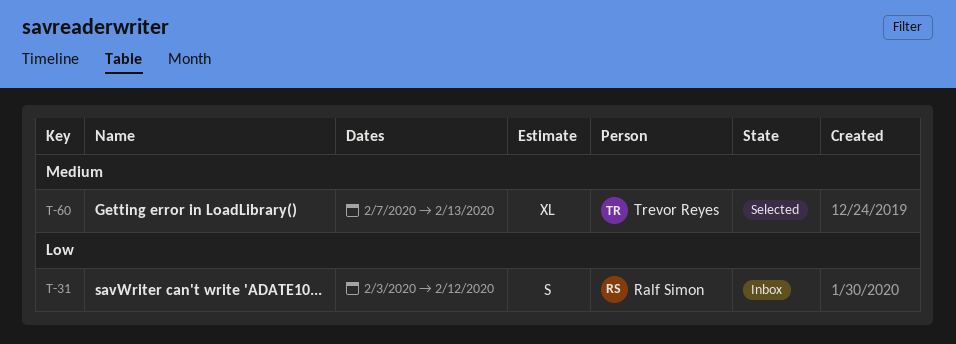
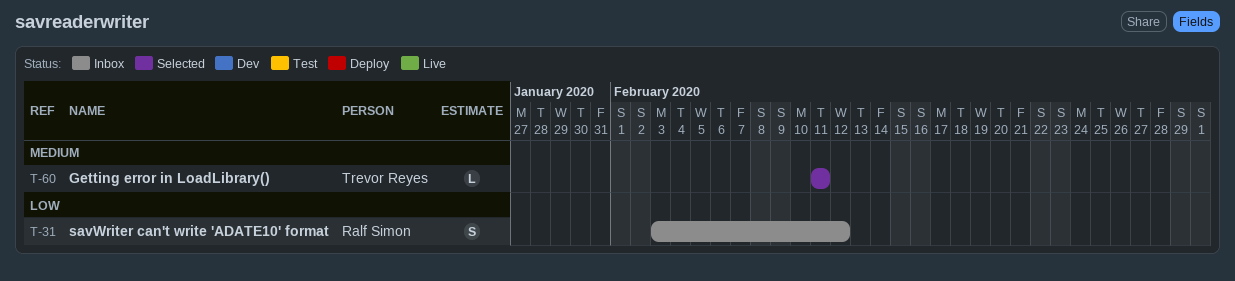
T-60, estimate: XL -> L
T-60, start: Feb 7 -> Feb 11
T-60, due: Feb 13 -> Feb 11

